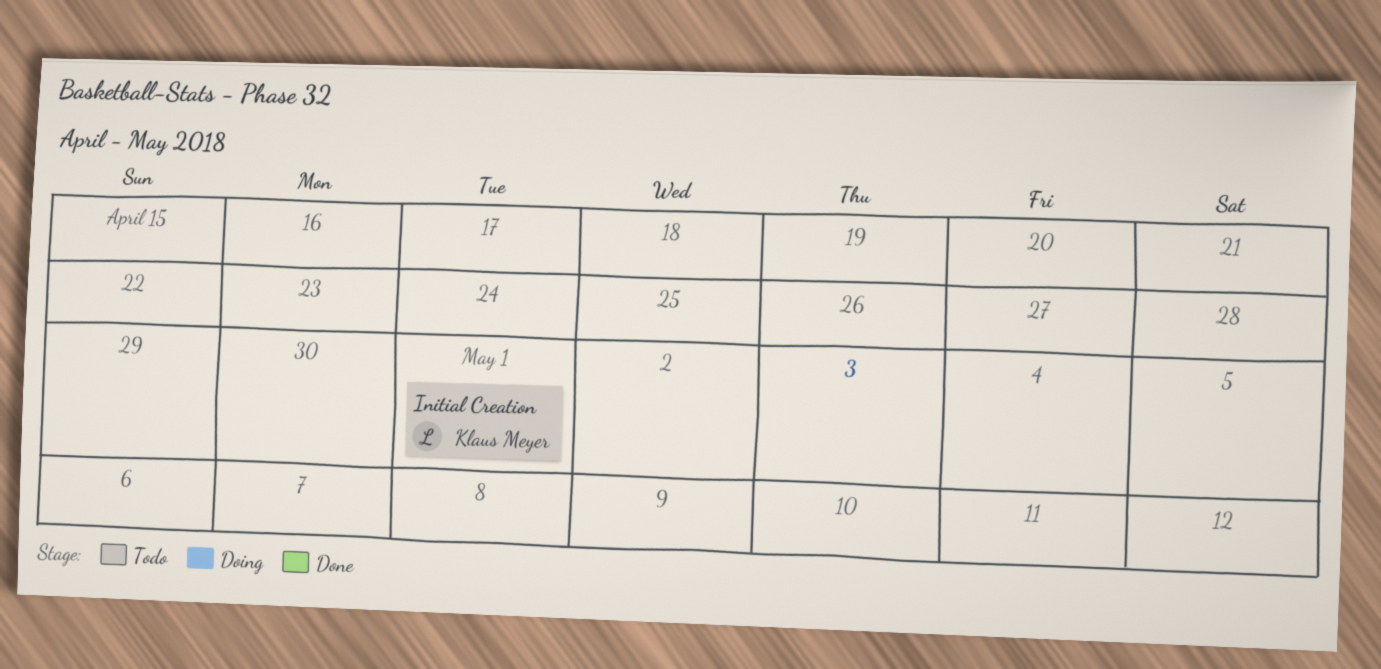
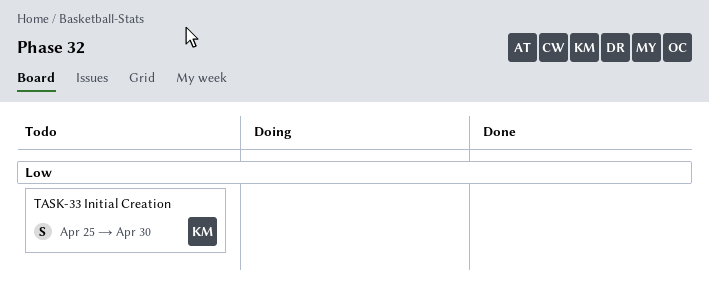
Initial Creation, estimate: L -> S
Initial Creation, due: May 1 -> Apr 30

